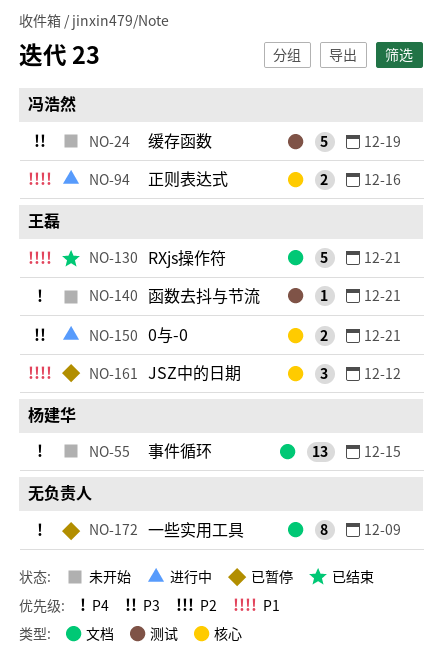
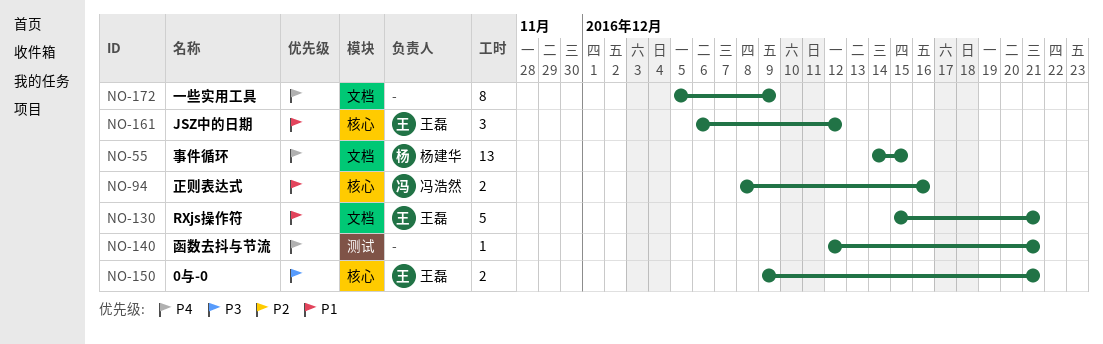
NO-24: present -> none
NO-140, owner: 王磊 -> none

